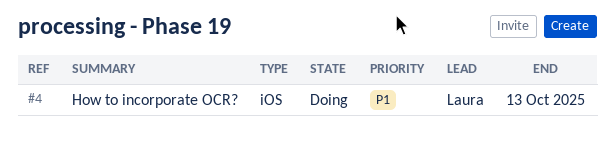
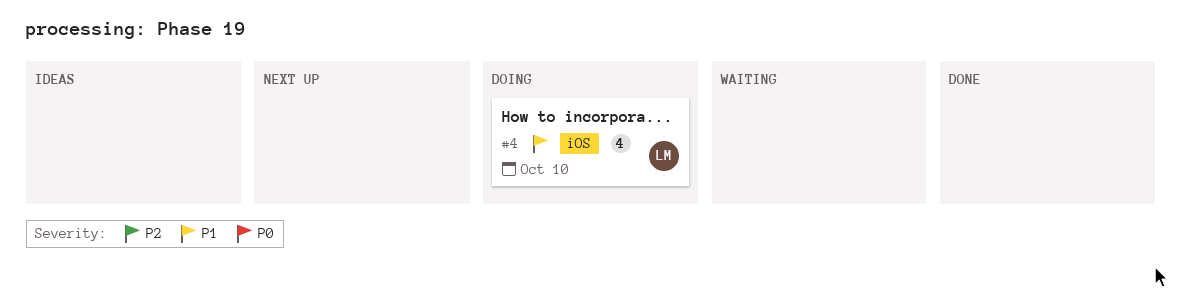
#4, due: Oct 13 -> Oct 10

